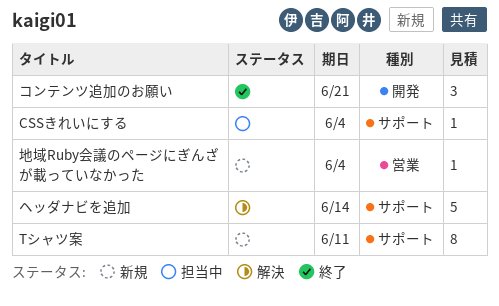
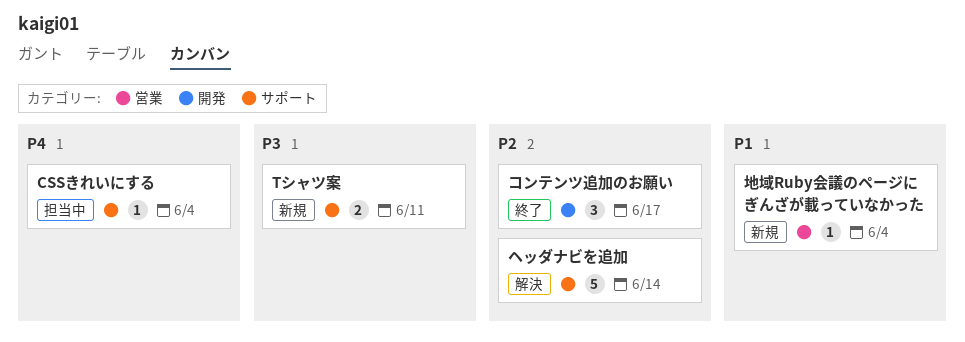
Tシャツ案, estimate: 8 -> 2
コンテンツ追加のお願い, due: Jun 21 -> Jun 17

